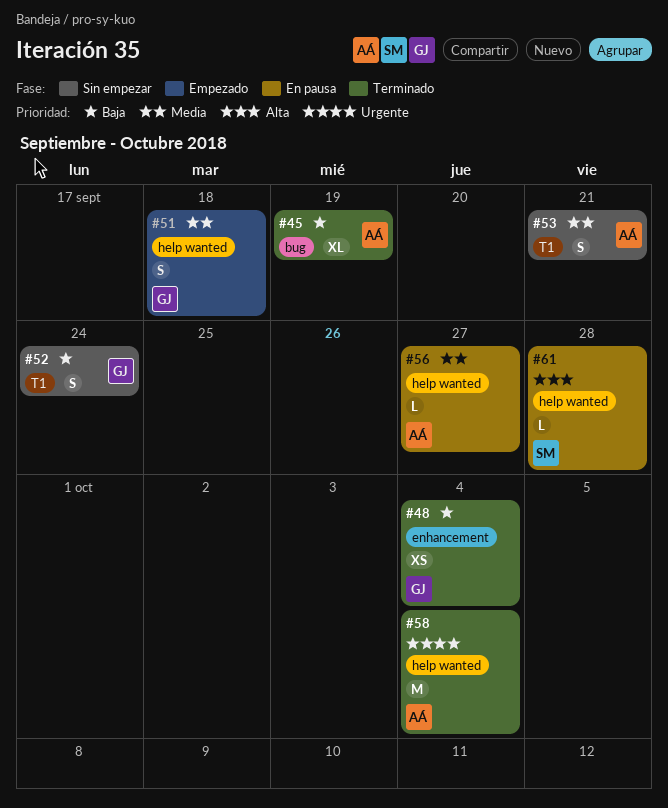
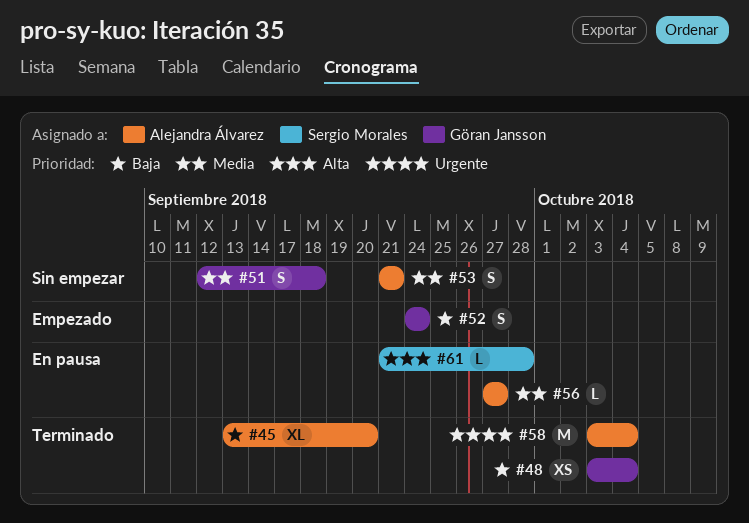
#45, due: Sep 19 -> Sep 20
#51, status: Empezado -> Sin empezar
#52, status: Sin empezar -> Empezado

